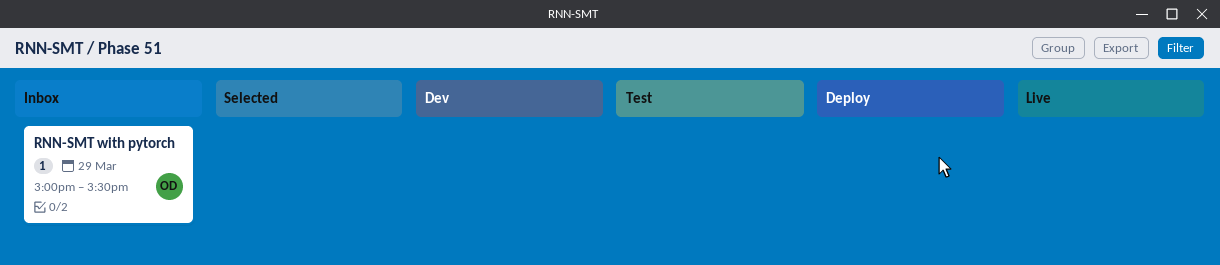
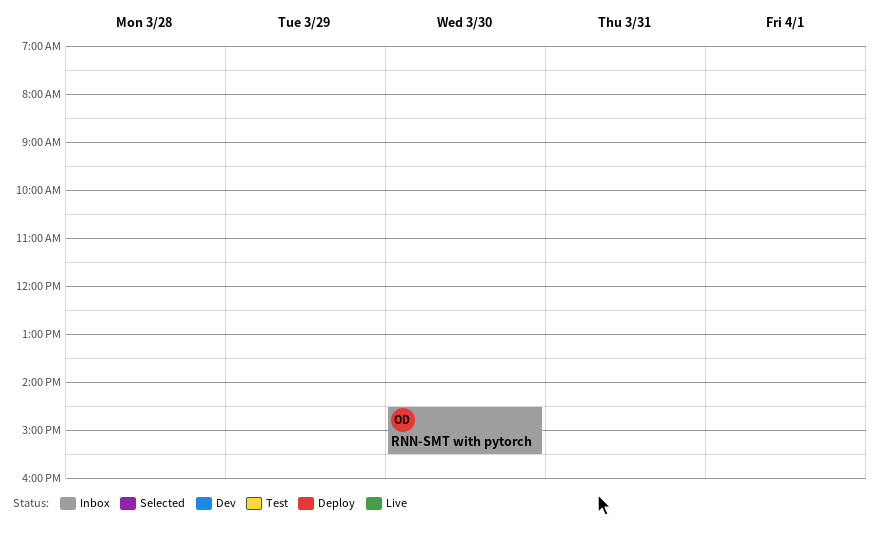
RNN-SMT with pytorch, day: Mar 29 -> Mar 30
RNN-SMT with pytorch, begins: 15:00 -> 14:30

